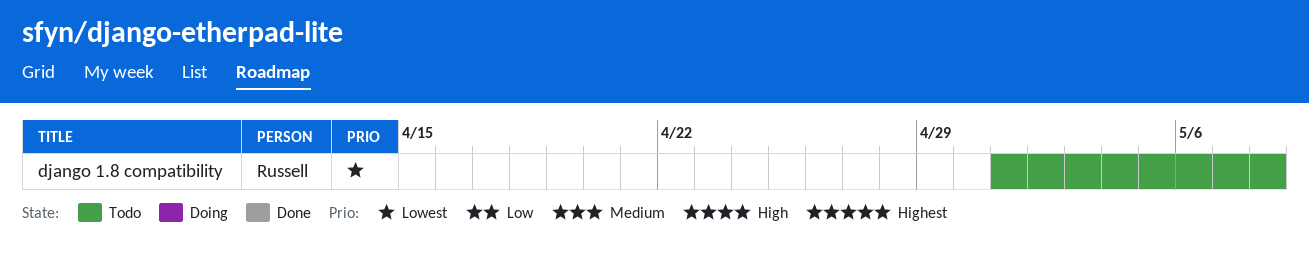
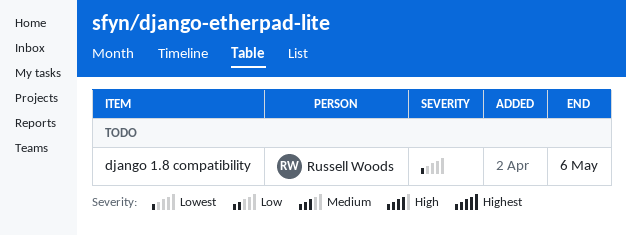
django 1.8 compatibility, due: May 8 -> May 6

